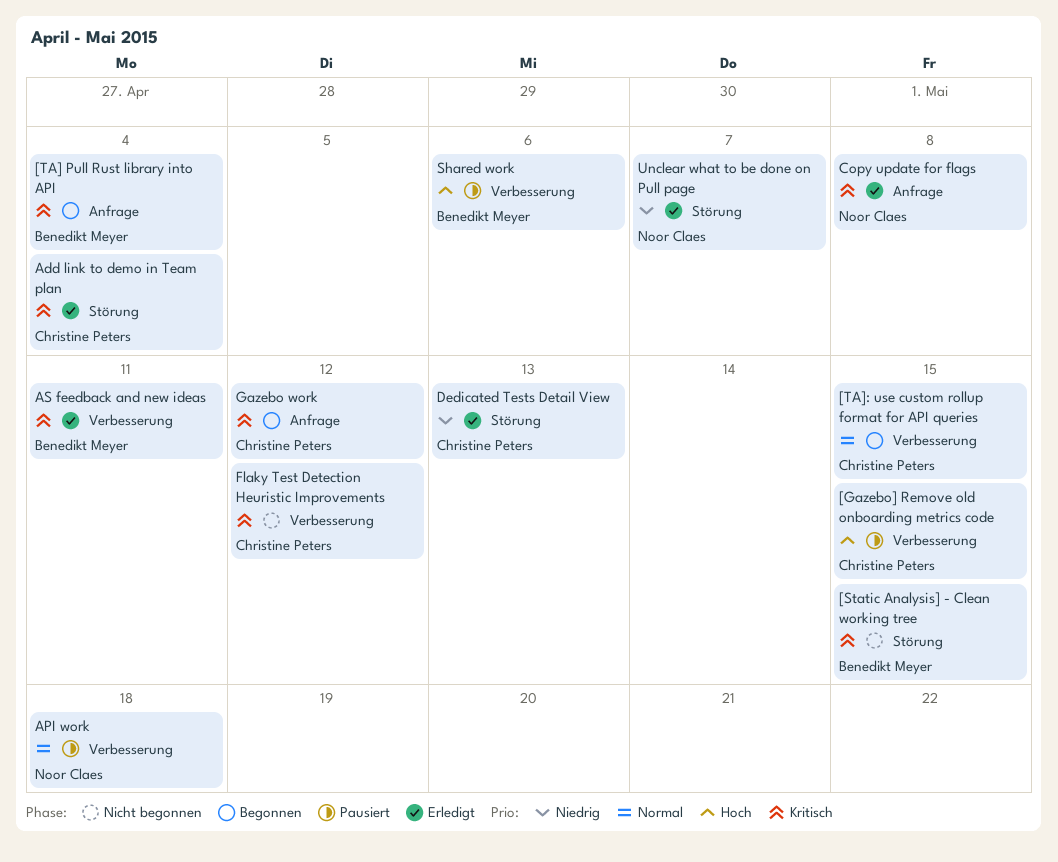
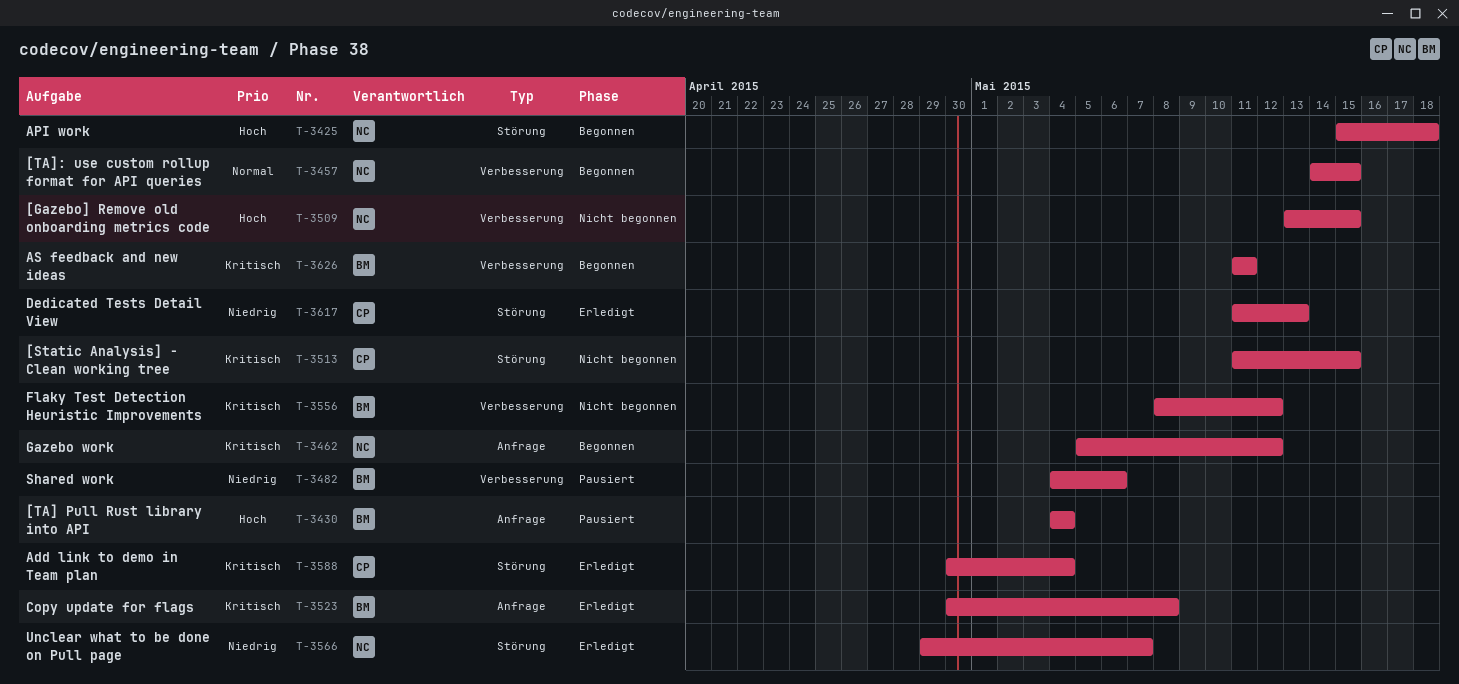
[Gazebo] Remove old onboarding metrics code, status: Pausiert -> Nicht begonnen
[Gazebo] Remove old onboarding metrics code, owner: Christine Peters -> Noor Claes
[Static Analysis] - Clean working tree, owner: Benedikt Meyer -> Christine Peters
[TA] Pull Rust library into API, status: Begonnen -> Pausiert
[TA] Pull Rust library into API, priority: Kritisch -> Hoch
[TA]: use custom rollup format for API queries, owner: Christine Peters -> Noor Claes
API work, status: Pausiert -> Begonnen
API work, priority: Normal -> Hoch
API work, label: Verbesserung -> Störung
AS feedback and new ideas, status: Erledigt -> Begonnen
Copy update for flags, owner: Noor Claes -> Benedikt Meyer
Flaky Test Detection Heuristic Improvements, owner: Christine Peters -> Benedikt Meyer
Gazebo work, owner: Christine Peters -> Noor Claes
Shared work, priority: Hoch -> Niedrig

